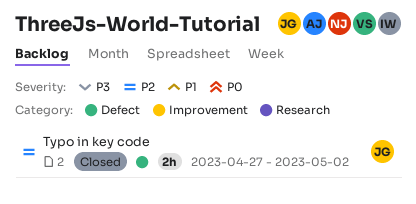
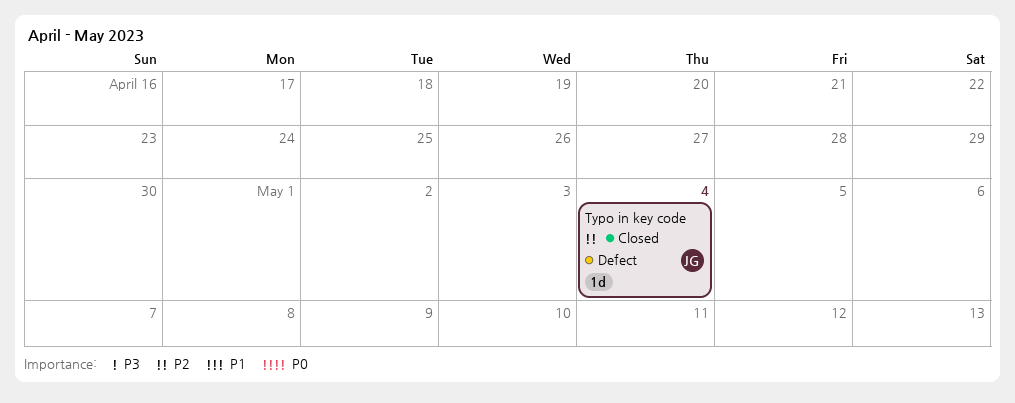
Typo in key code, estimate: 2h -> 1d
Typo in key code, due: May 2 -> May 4

